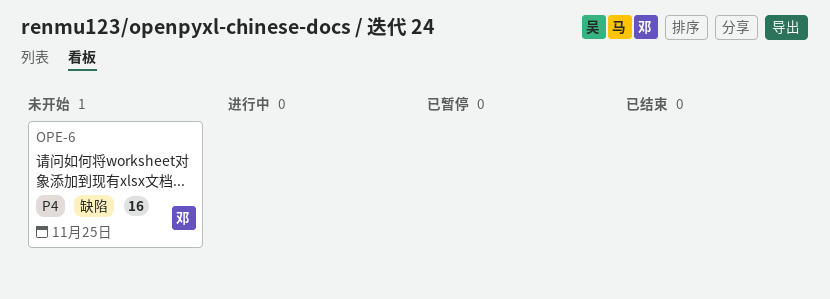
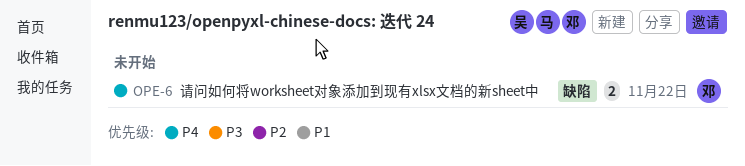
OPE-6, estimate: 16 -> 2
OPE-6, due: Nov 25 -> Nov 22

